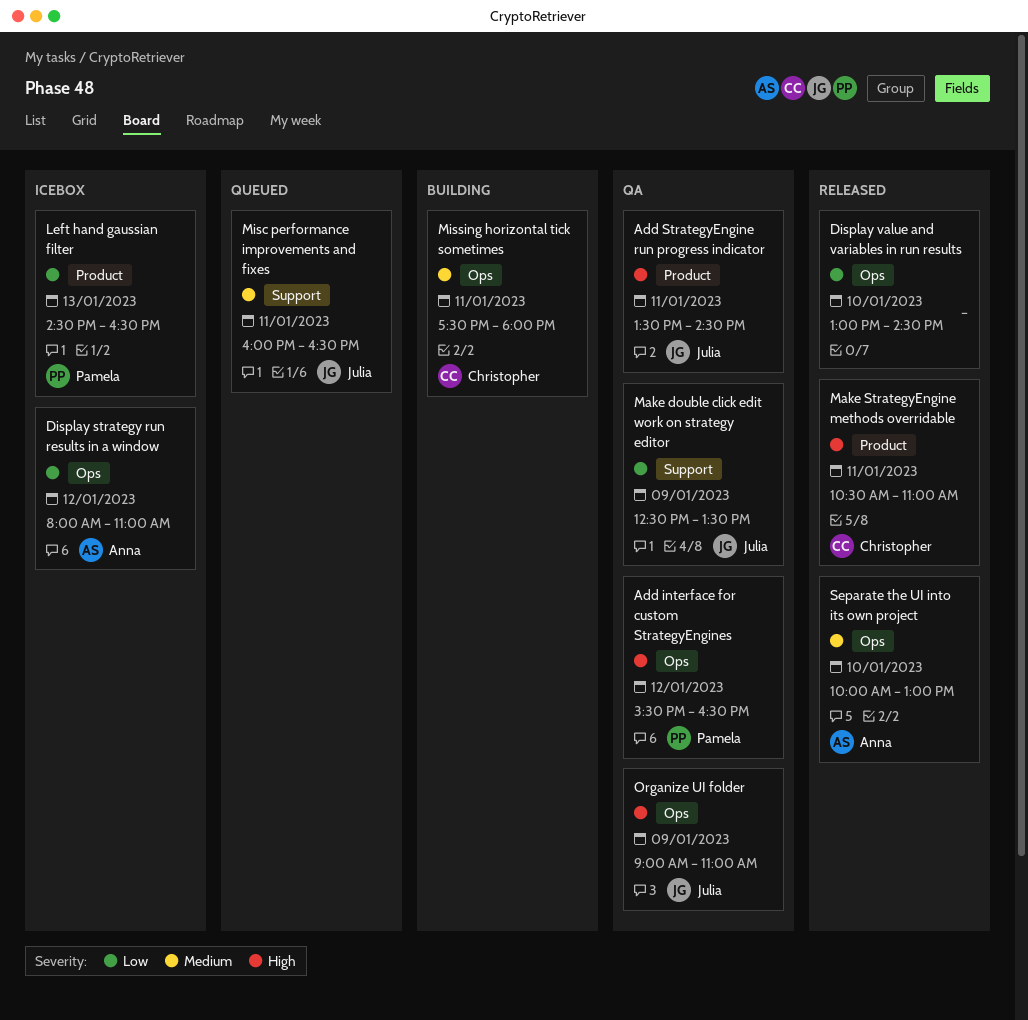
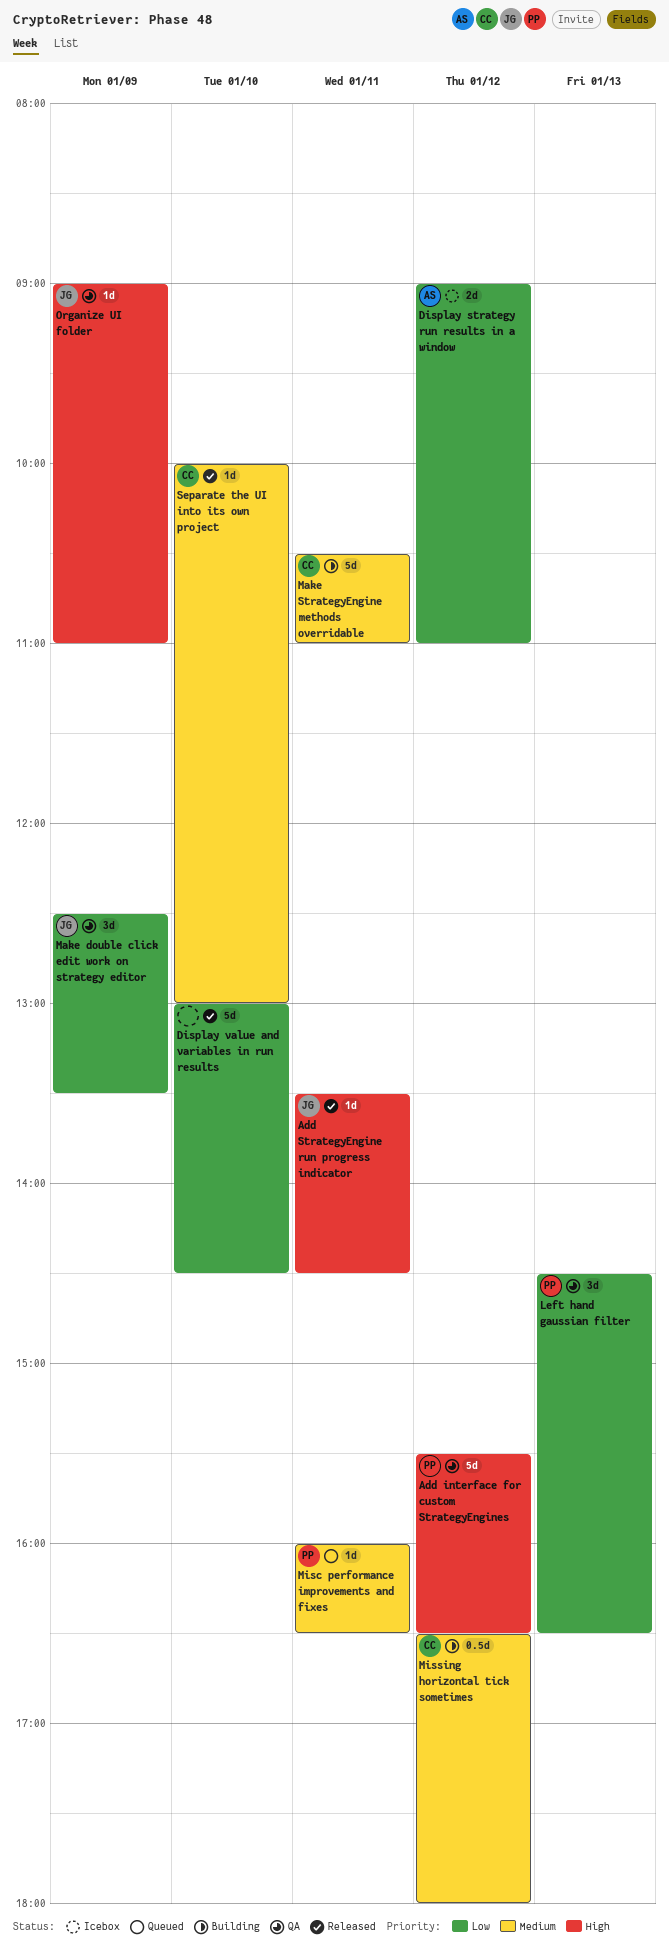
Add StrategyEngine run progress indicator, status: QA -> Released
Display strategy run results in a window, begins: 08:00 -> 09:00
Left hand gaussian filter, status: Icebox -> QA
Make StrategyEngine methods overridable, status: Released -> Building
Make StrategyEngine methods overridable, priority: High -> Medium
Misc performance improvements and fixes, owner: Julia -> Pamela
Missing horizontal tick sometimes, day: Jan 11 -> Jan 12
Missing horizontal tick sometimes, begins: 17:30 -> 16:30
Separate the UI into its own project, owner: Anna -> Christopher

